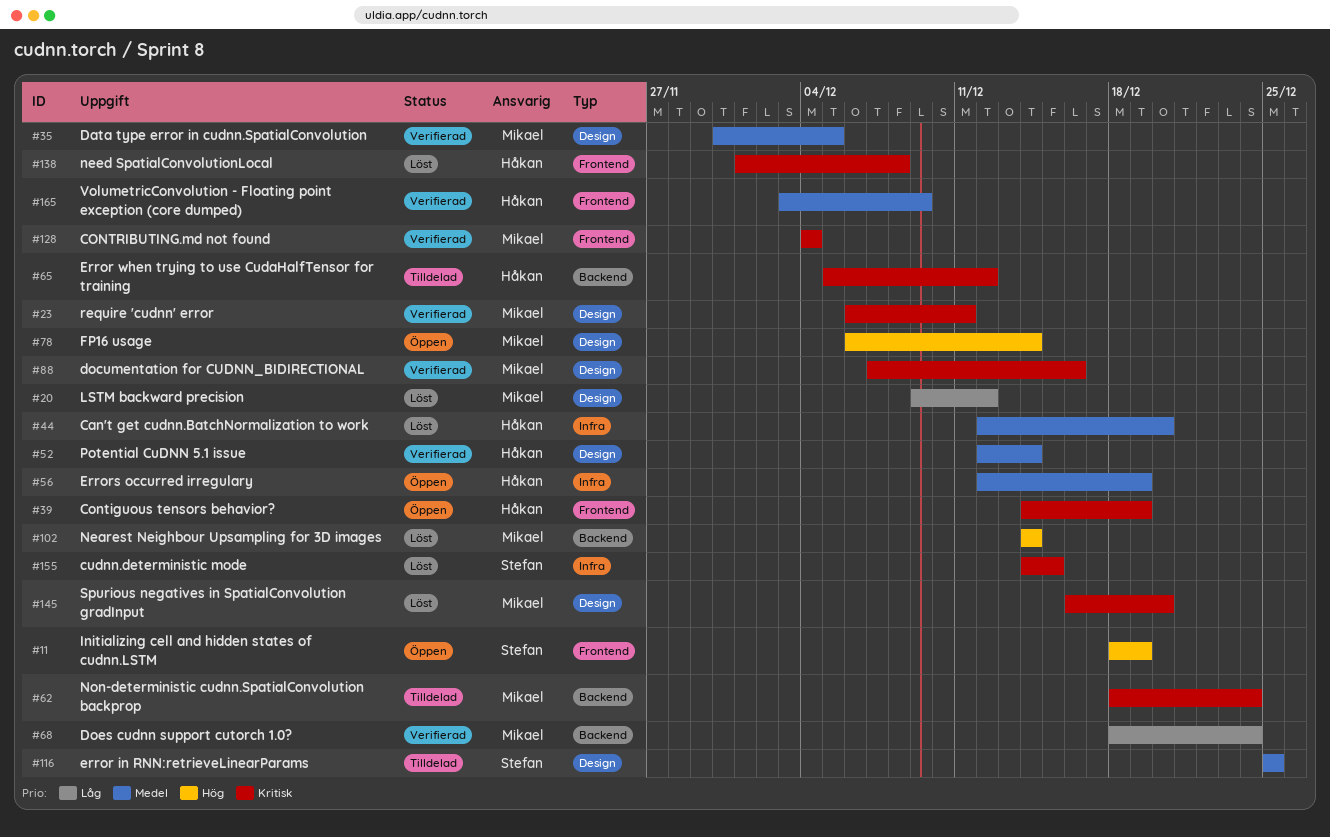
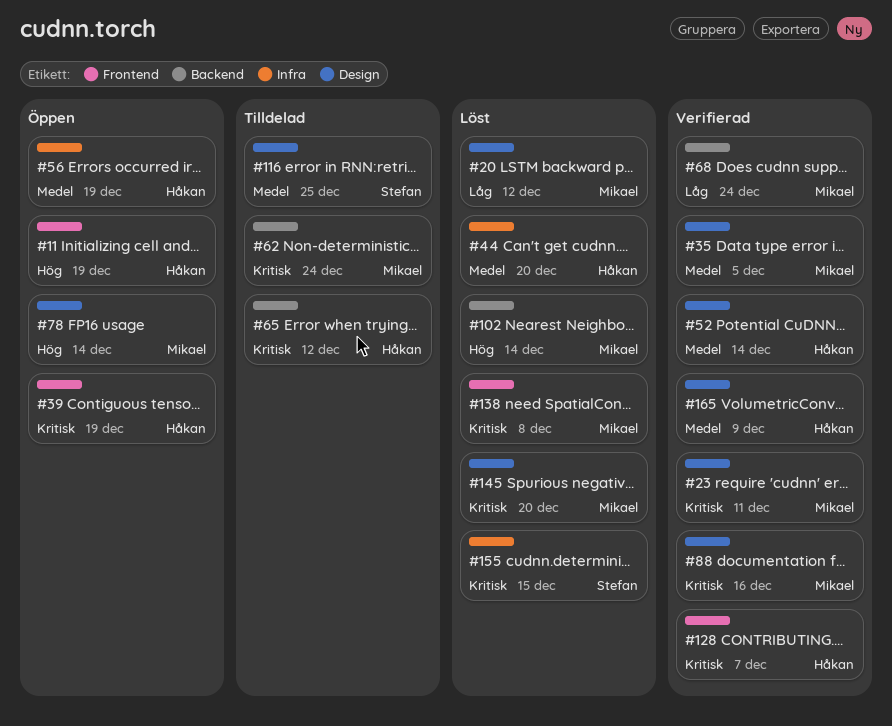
#11, owner: Stefan -> Håkan
#128, owner: Mikael -> Håkan
#128, due: Dec 4 -> Dec 7
#138, owner: Håkan -> Mikael
#165, label: Frontend -> Design

